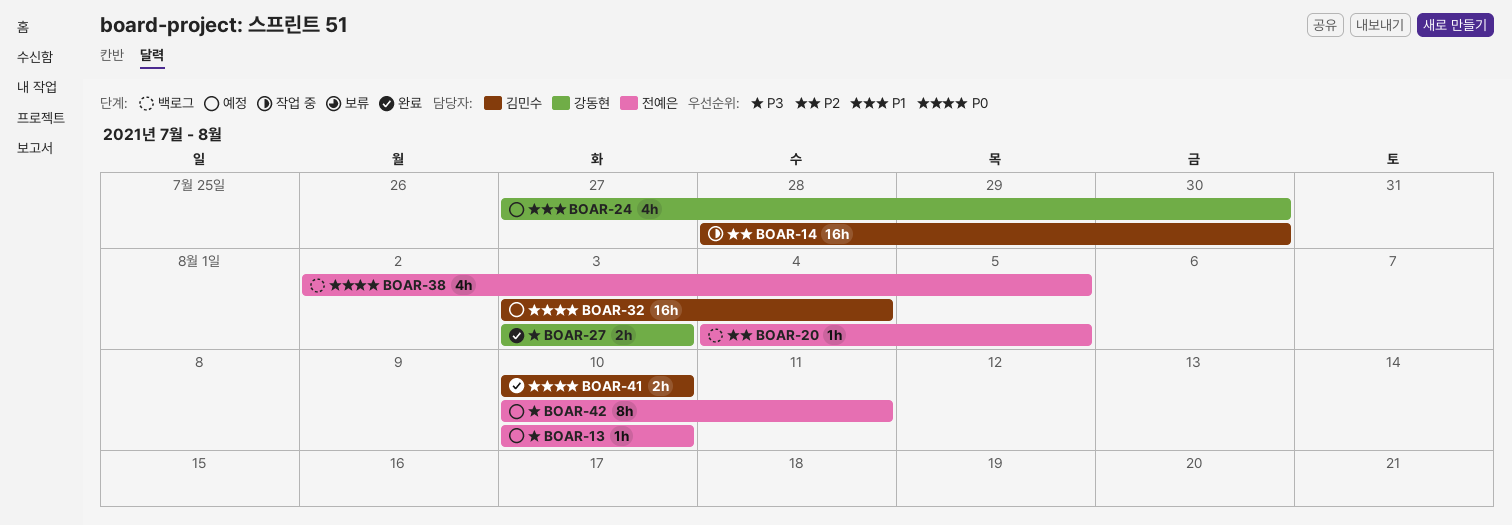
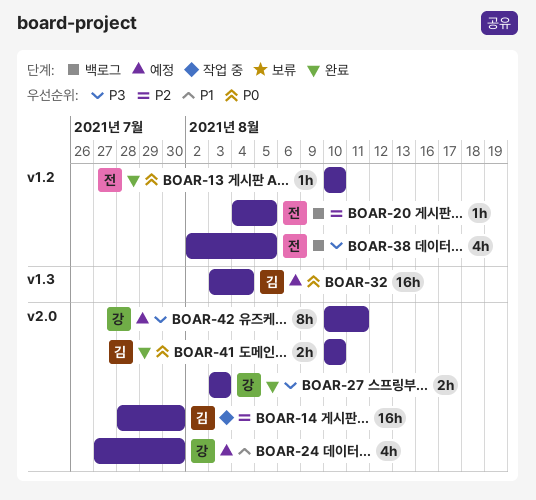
BOAR-13, status: 예정 -> 완료
BOAR-13, priority: P3 -> P0
BOAR-38, priority: P0 -> P3
BOAR-42, owner: 전예은 -> 강동현

